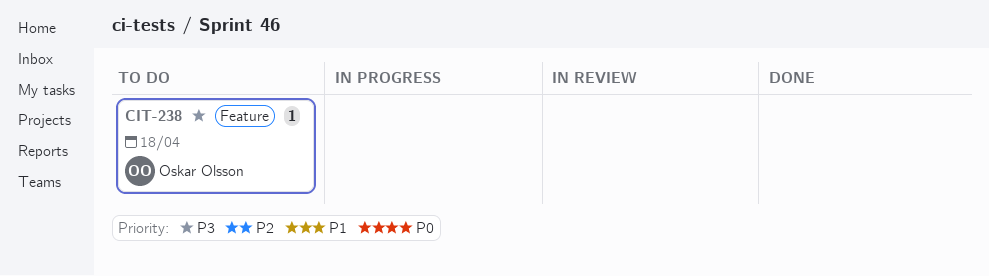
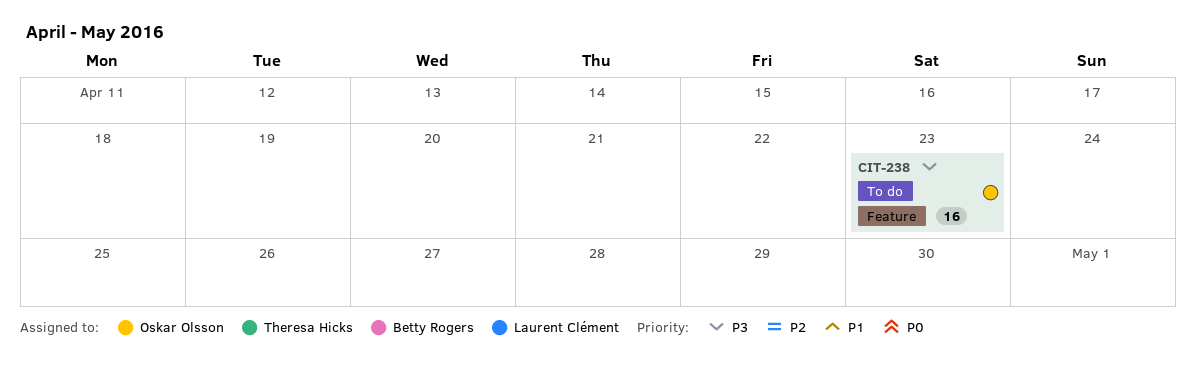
CIT-238, estimate: 1 -> 16
CIT-238, due: Apr 18 -> Apr 23

